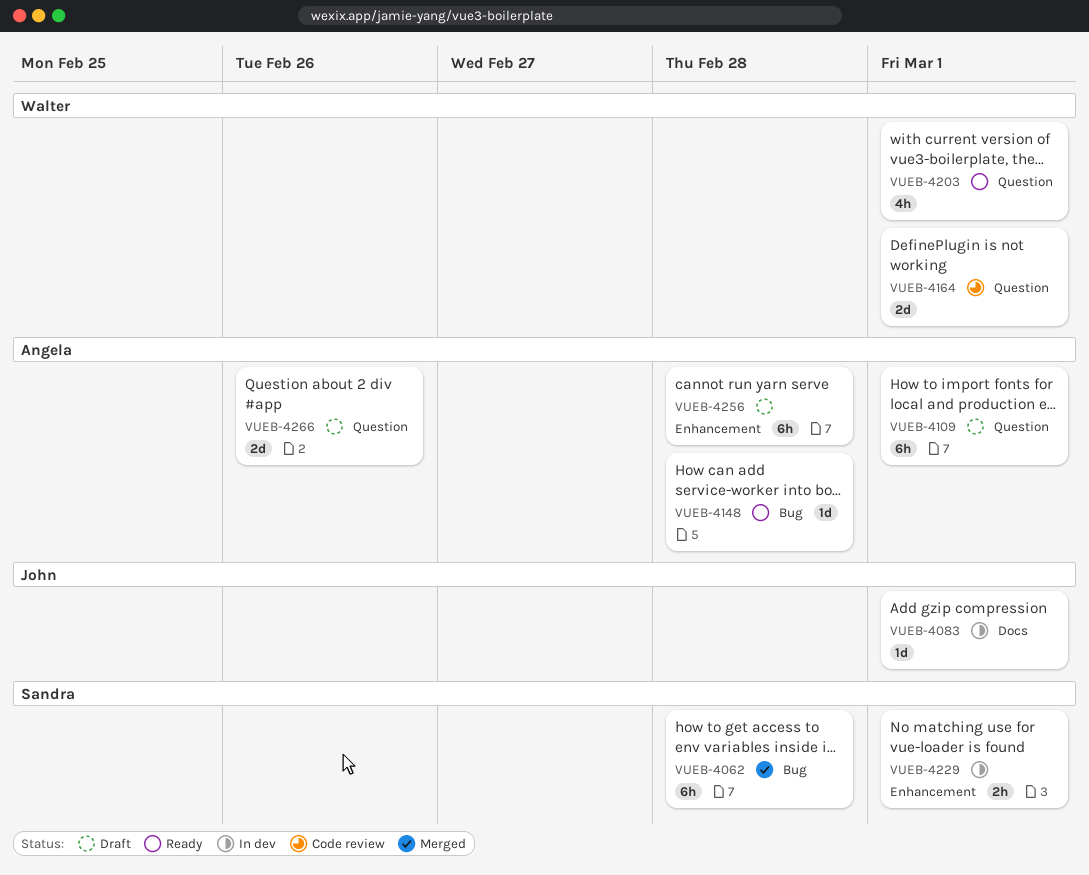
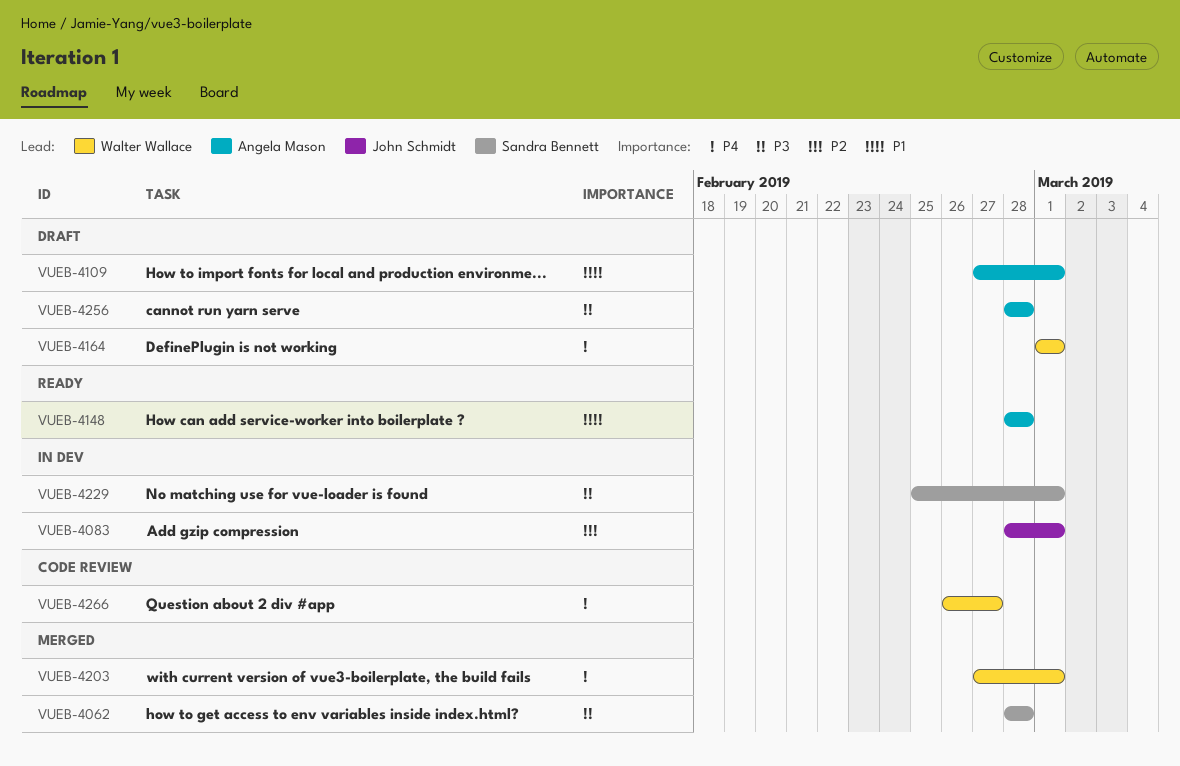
VUEB-4164, status: Code review -> Draft
VUEB-4203, status: Ready -> Merged
VUEB-4266, status: Draft -> Code review
VUEB-4266, owner: Angela Mason -> Walter Wallace
VUEB-4266, due: Feb 26 -> Feb 27

